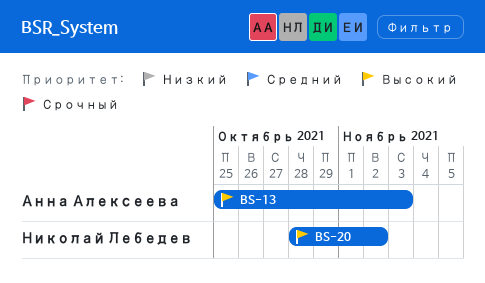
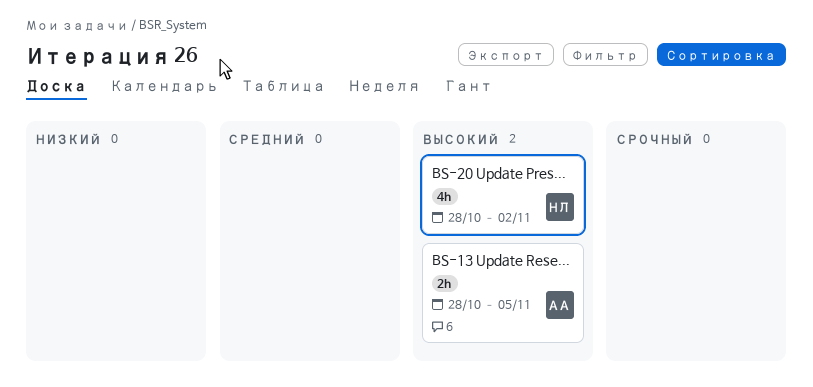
BS-13, start: Oct 25 -> Oct 28
BS-13, due: Nov 3 -> Nov 5

